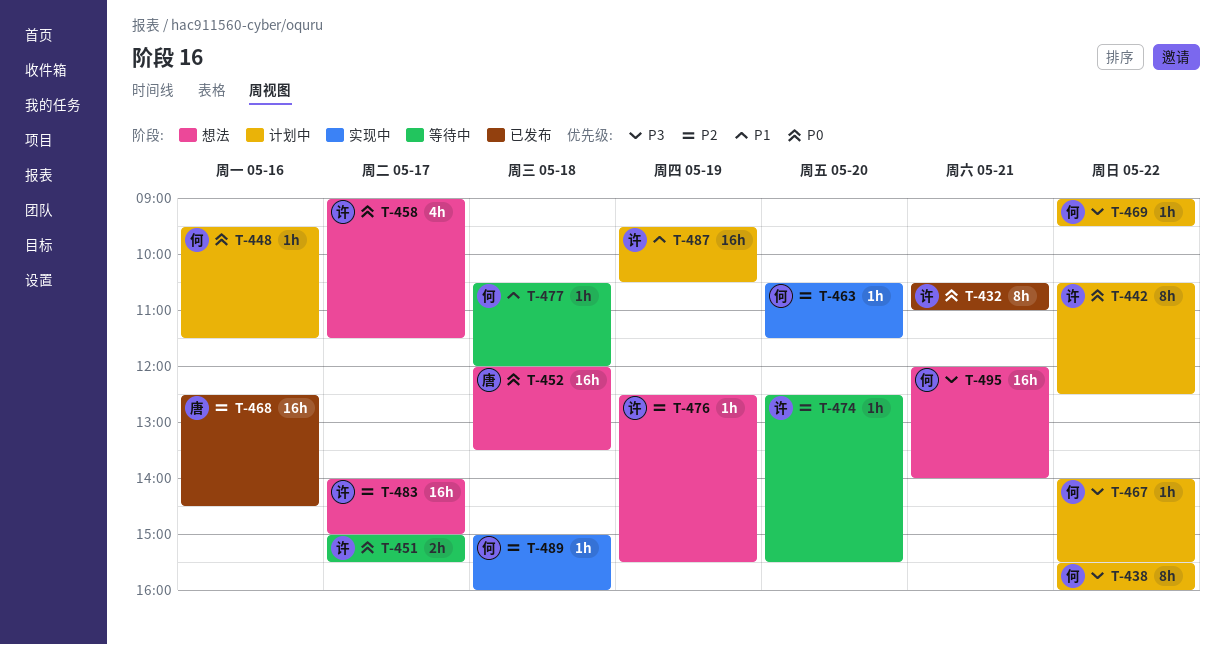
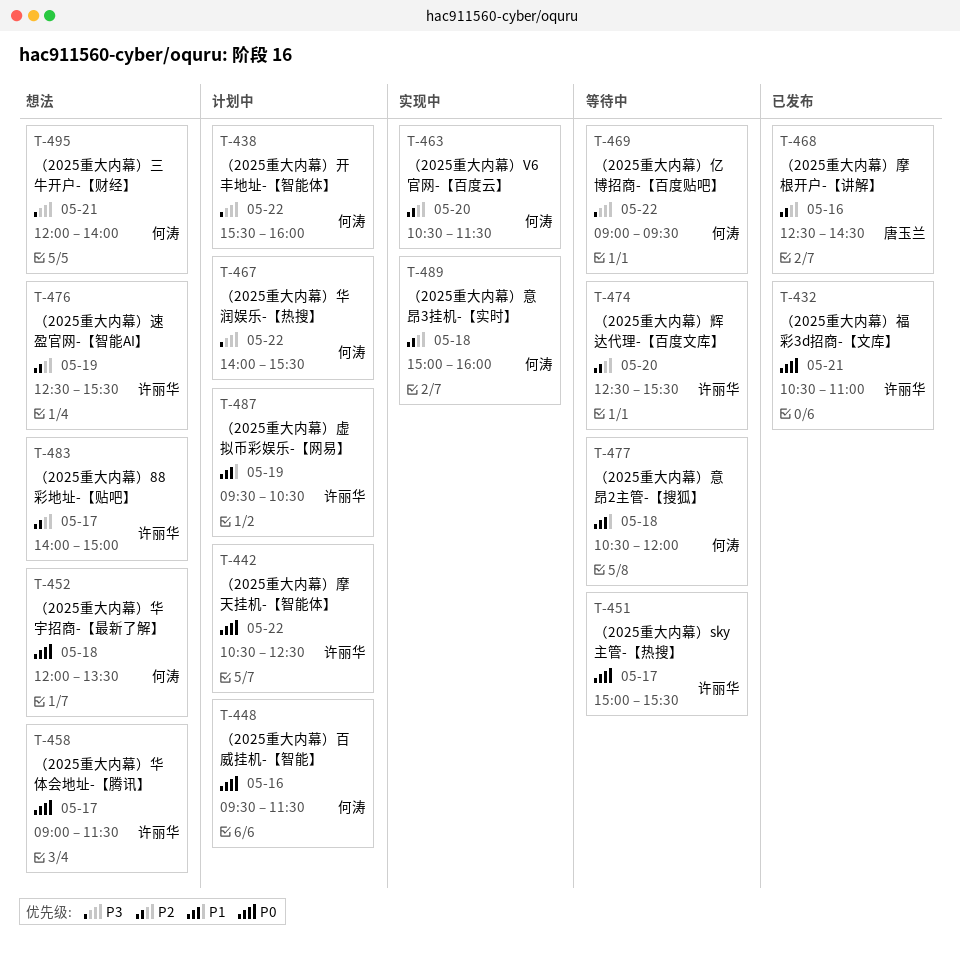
T-452, owner: 唐玉兰 -> 何涛
T-469, status: 计划中 -> 等待中

